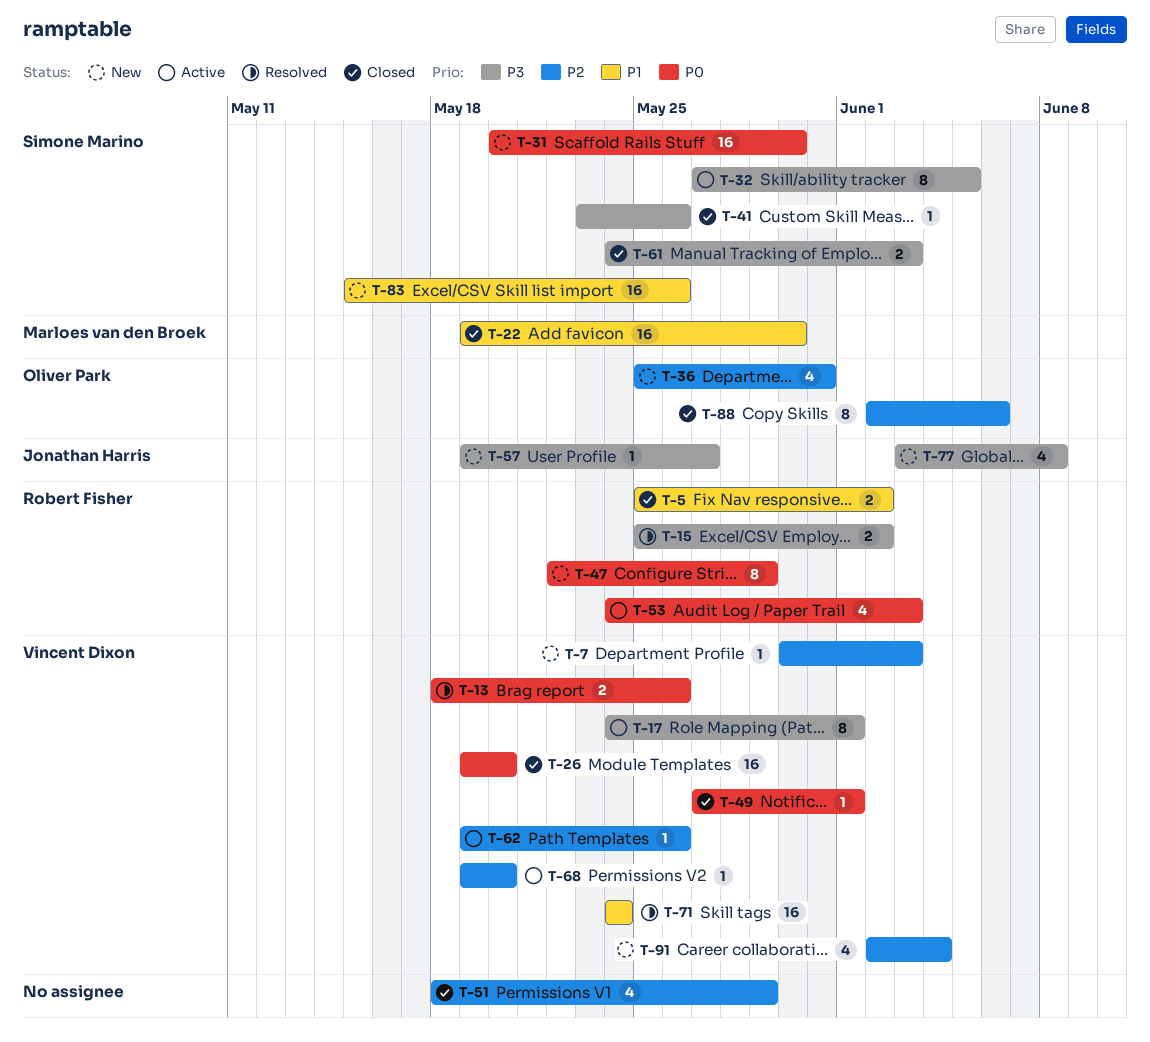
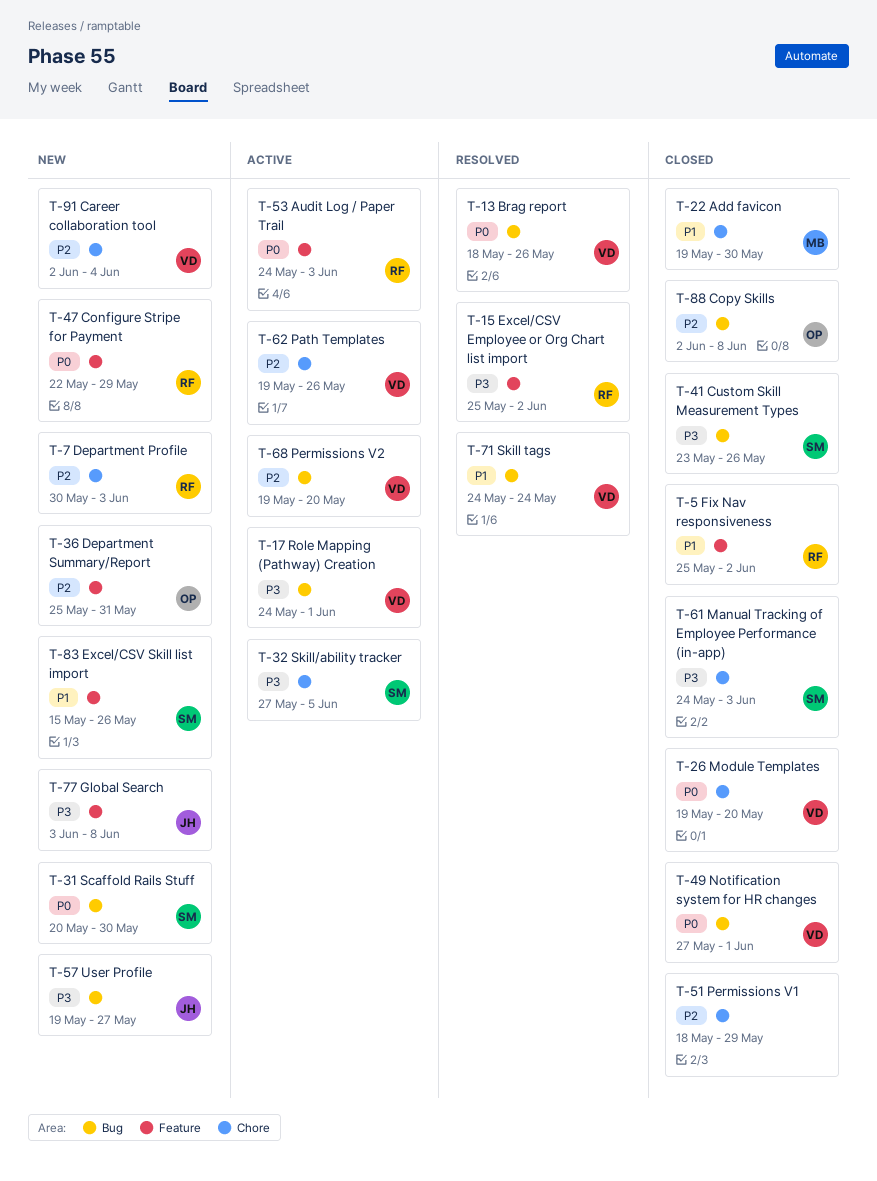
T-7, owner: Vincent Dixon -> Robert Fisher
T-88, due: Jun 6 -> Jun 8

